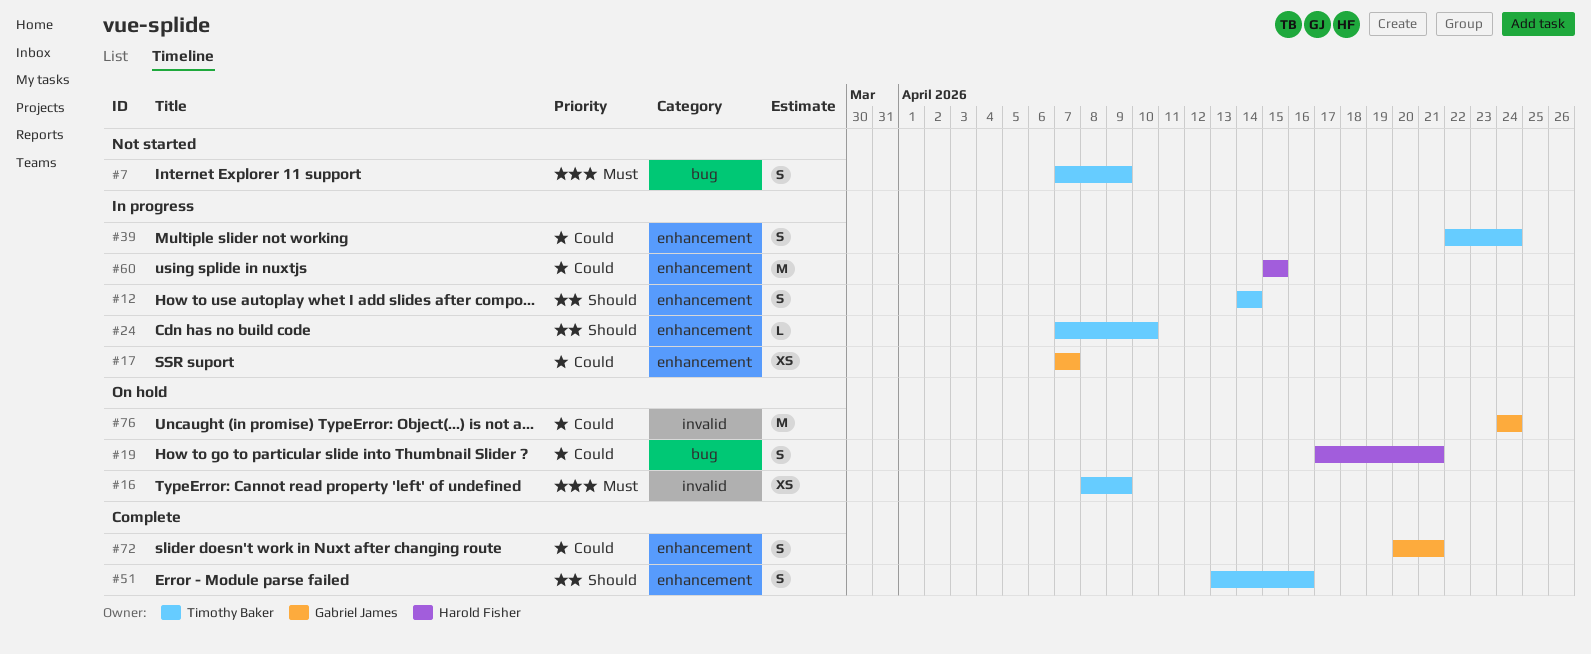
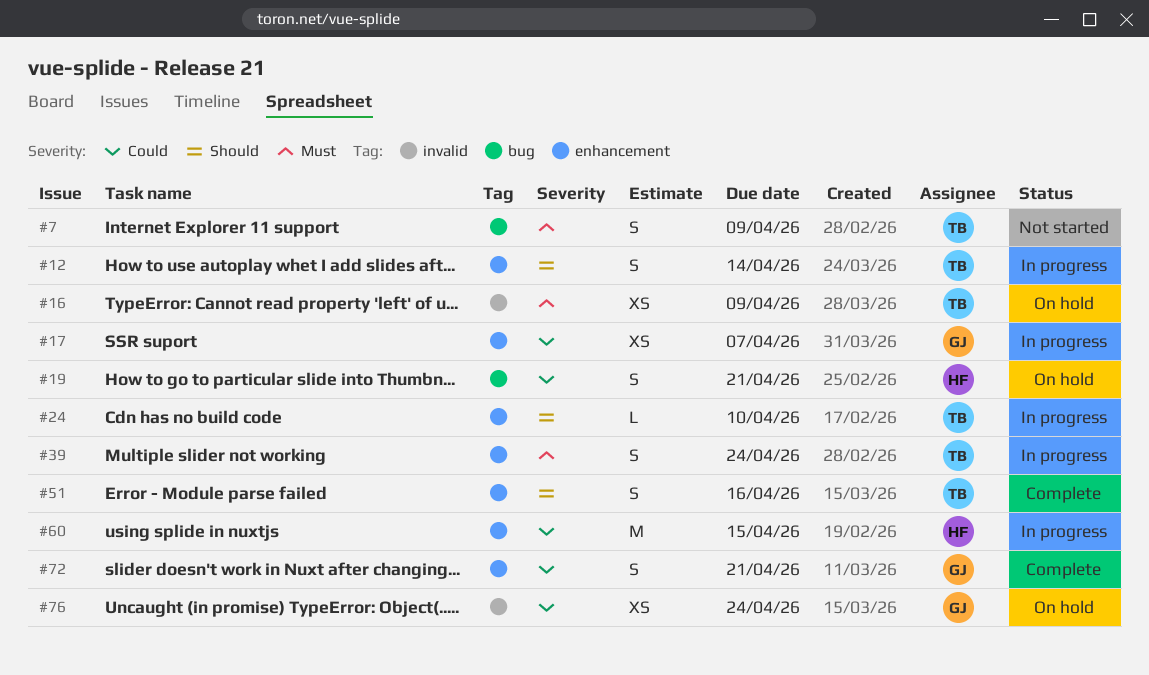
#39, priority: Could -> Must
#76, estimate: M -> XS

